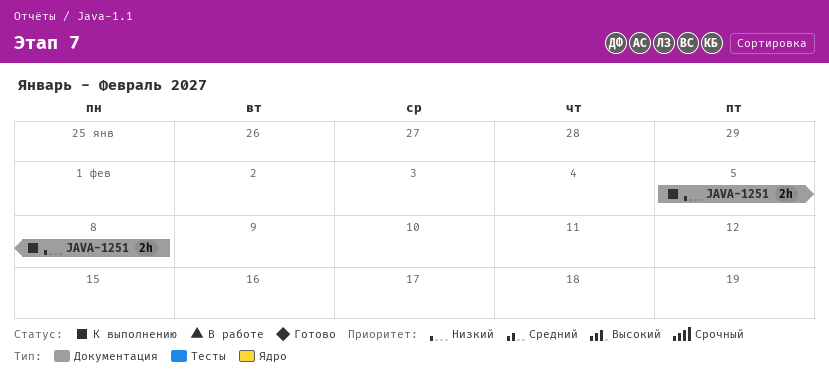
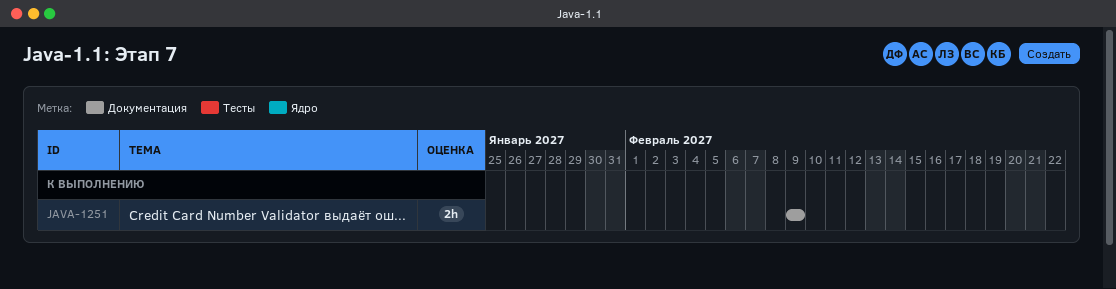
JAVA-1251, start: Feb 5 -> Feb 9
JAVA-1251, due: Feb 8 -> Feb 9

